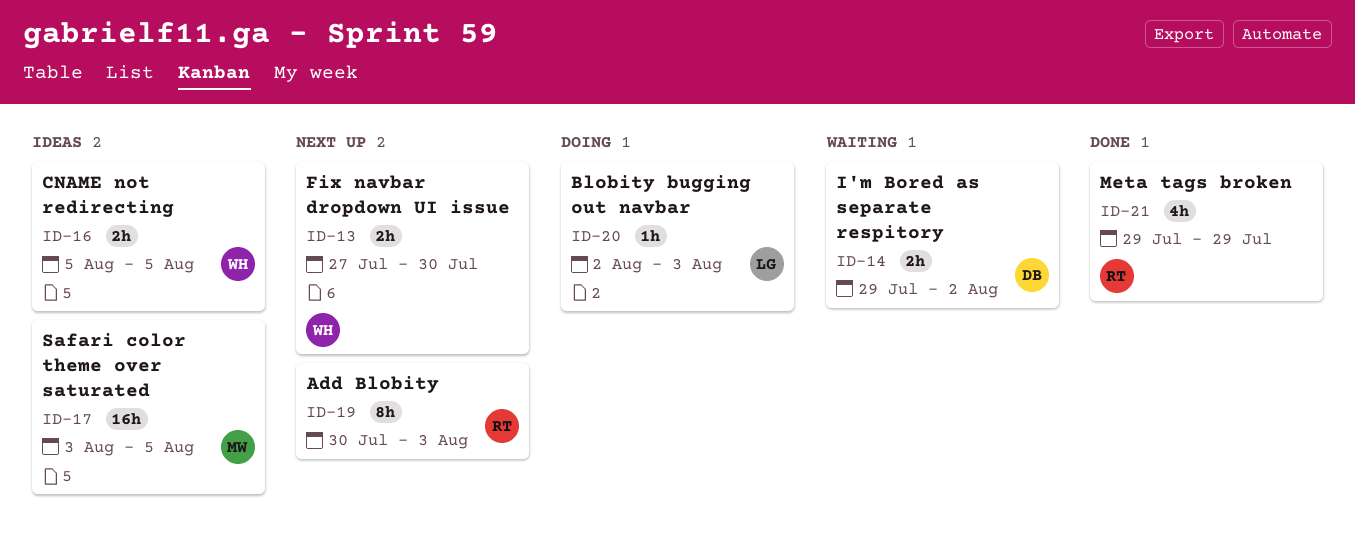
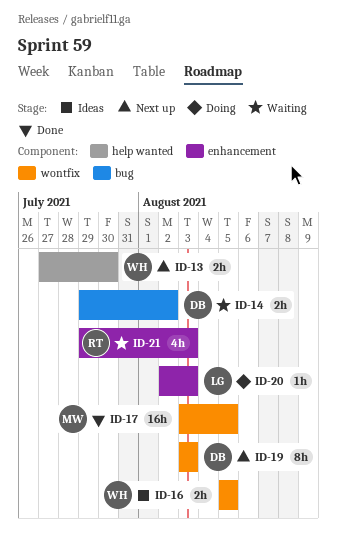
ID-17, status: Ideas -> Done
ID-19, owner: RT -> DB
ID-19, start: Jul 30 -> Aug 3
ID-21, status: Done -> Waiting
ID-21, due: Jul 29 -> Aug 3

